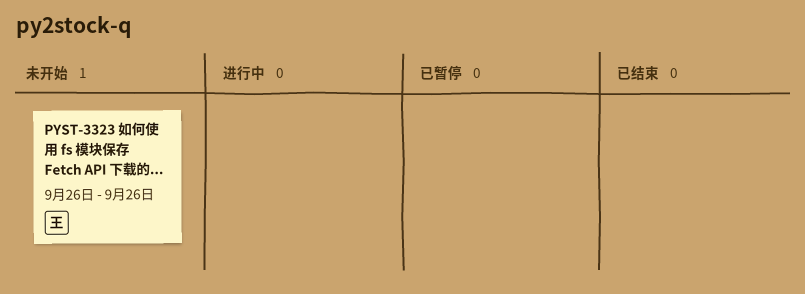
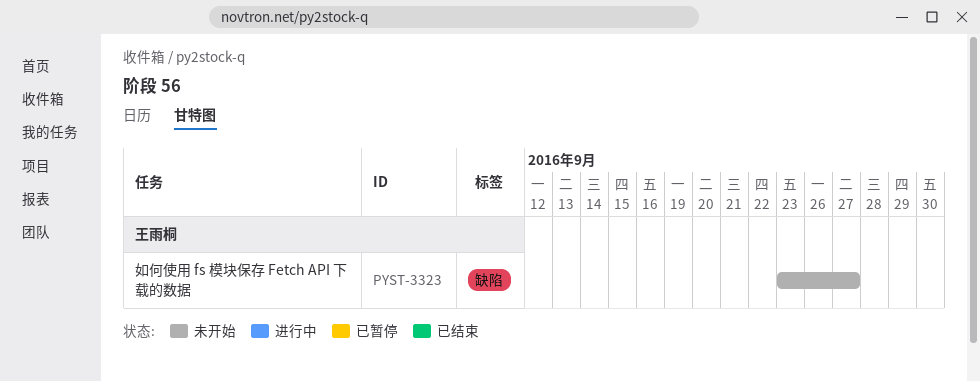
PYST-3323, start: Sep 26 -> Sep 23
PYST-3323, due: Sep 26 -> Sep 27

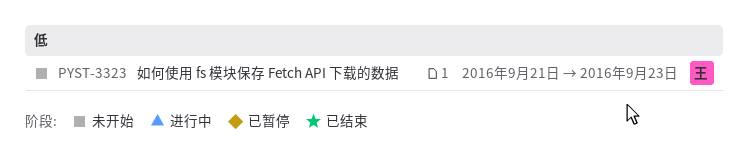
PYST-3323, start: Sep 23 -> Sep 21
PYST-3323, due: Sep 27 -> Sep 23

